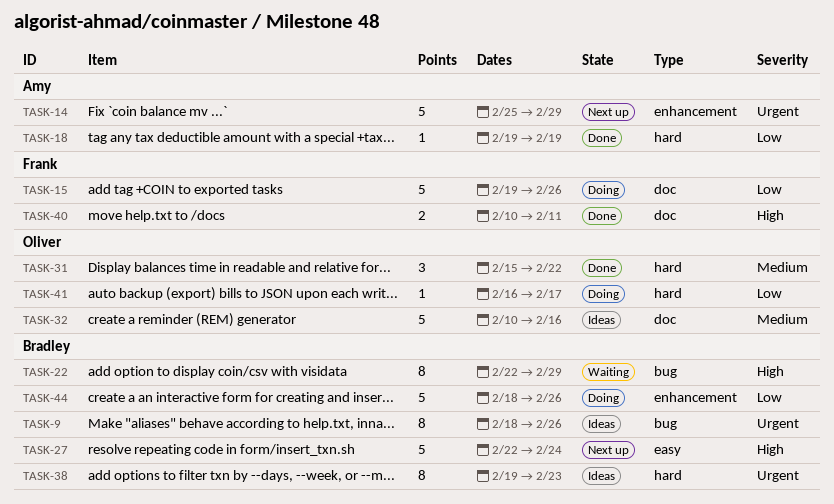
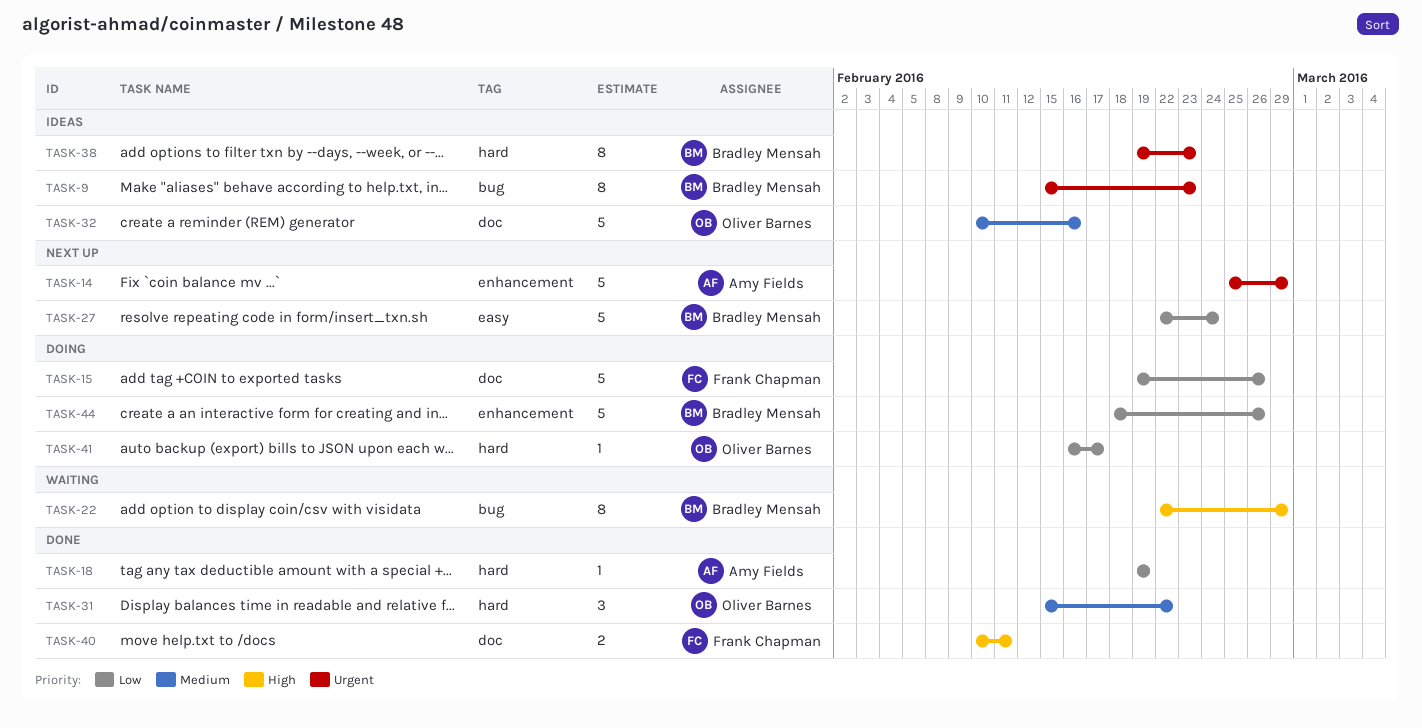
TASK-9, start: Feb 18 -> Feb 15
TASK-9, due: Feb 26 -> Feb 23
TASK-27, priority: High -> Low

